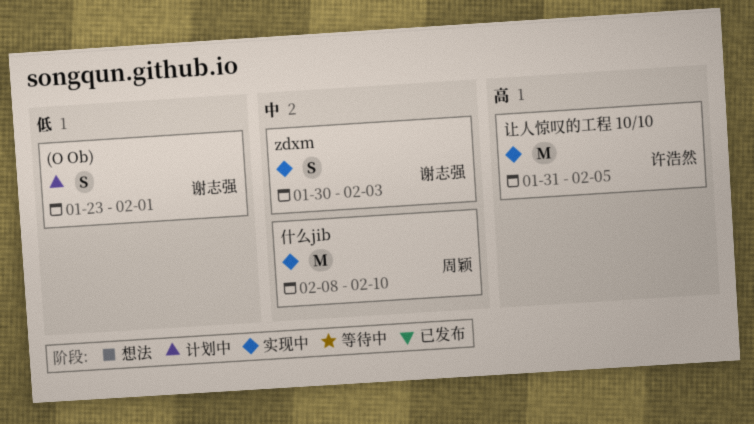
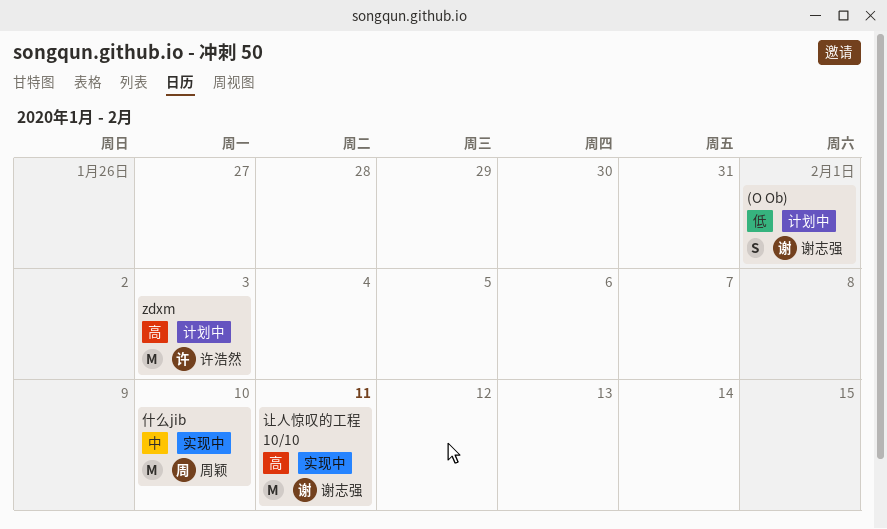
zdxm, status: 实现中 -> 计划中
zdxm, owner: 谢志强 -> 许浩然
zdxm, priority: 中 -> 高
zdxm, estimate: S -> M
让人惊叹的工程 10/10, owner: 许浩然 -> 谢志强
让人惊叹的工程 10/10, due: Feb 5 -> Feb 11

